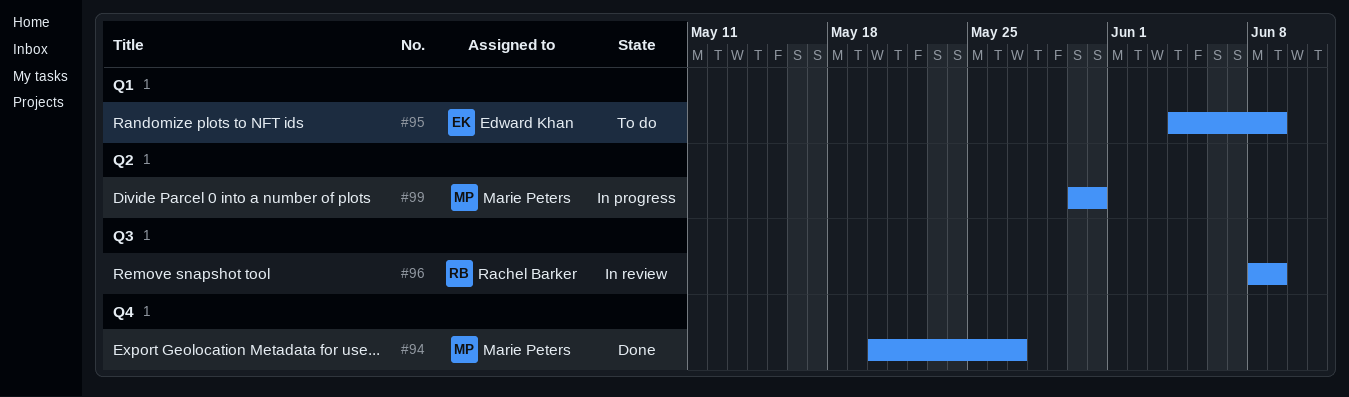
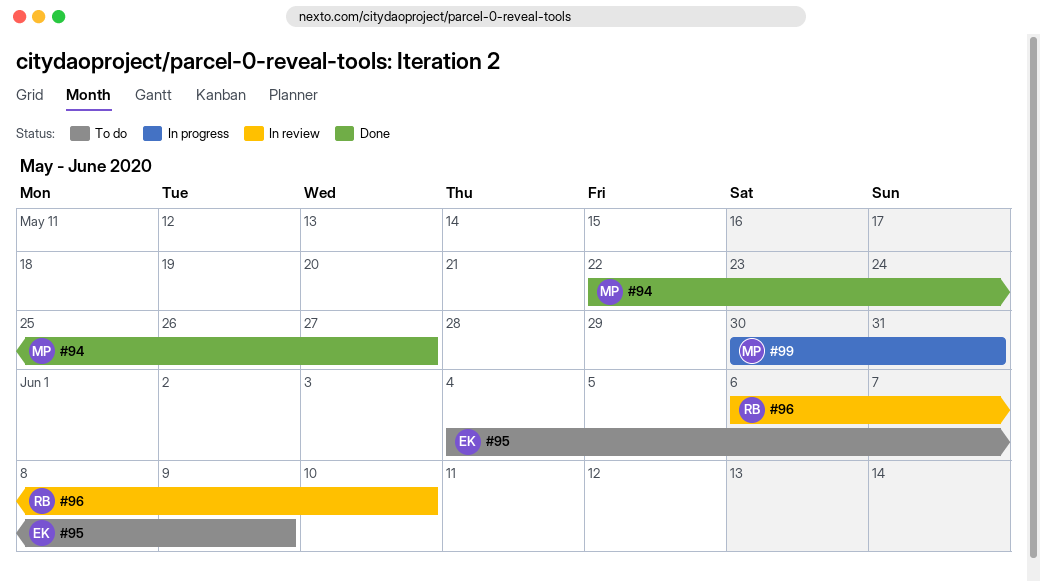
#94, start: May 20 -> May 22
#96, start: Jun 8 -> Jun 6
#96, due: Jun 9 -> Jun 10

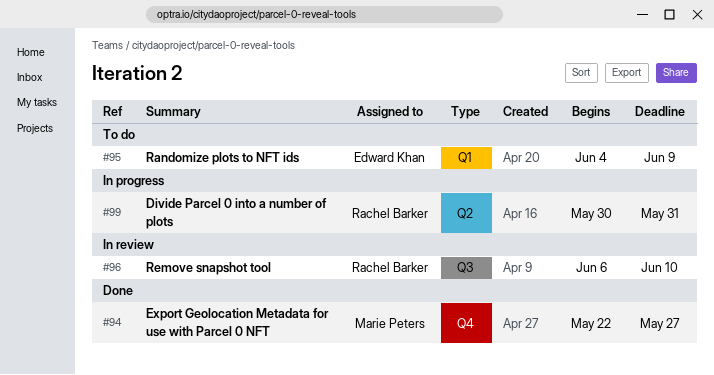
#99, owner: Marie Peters -> Rachel Barker

